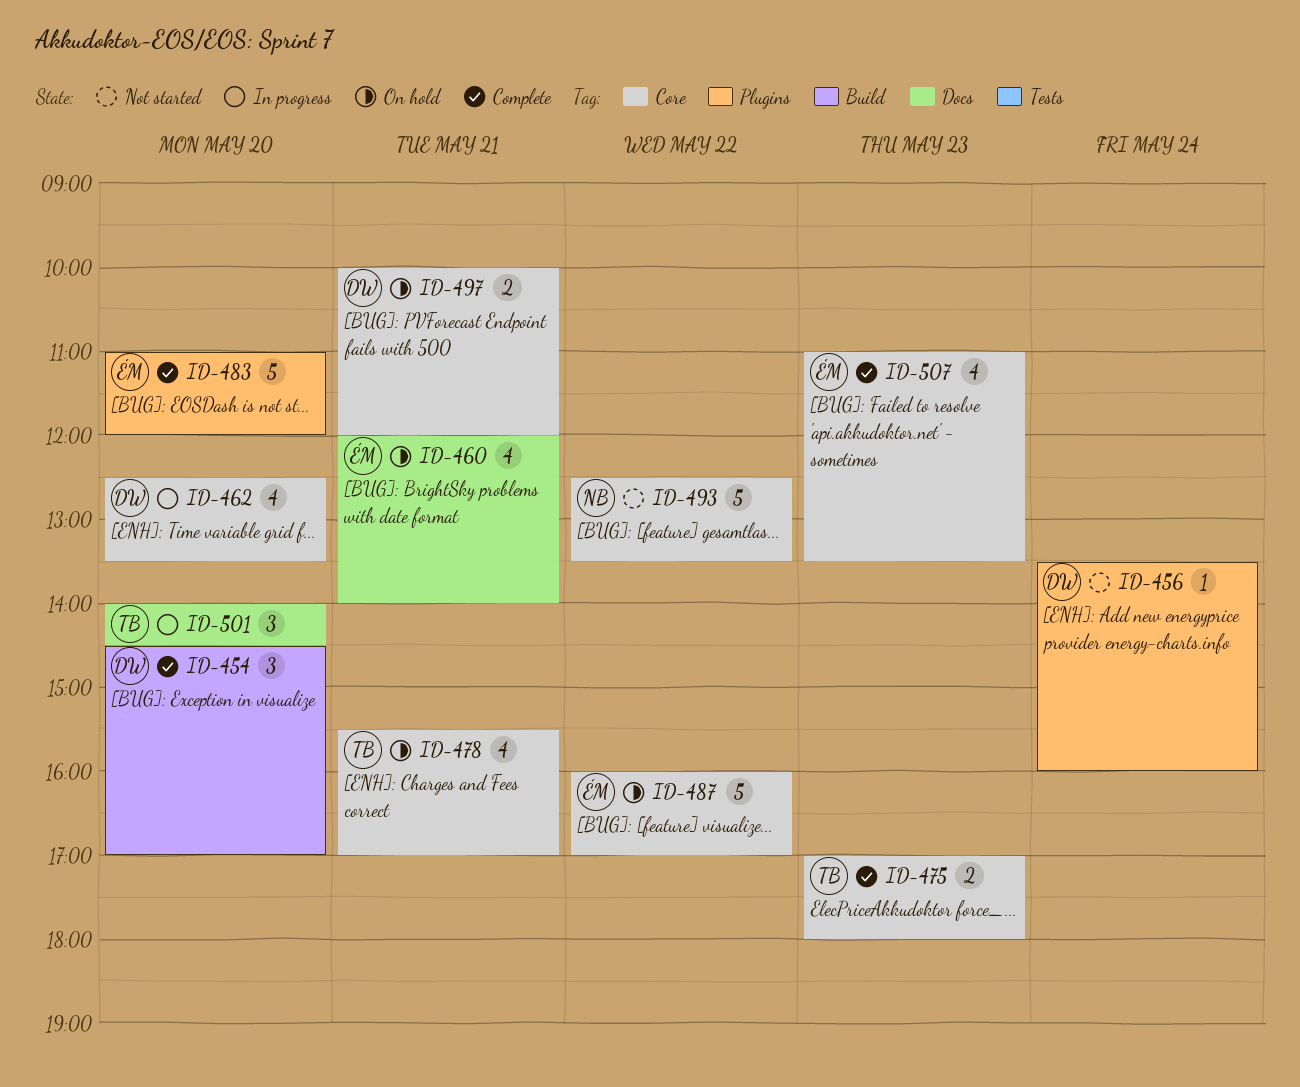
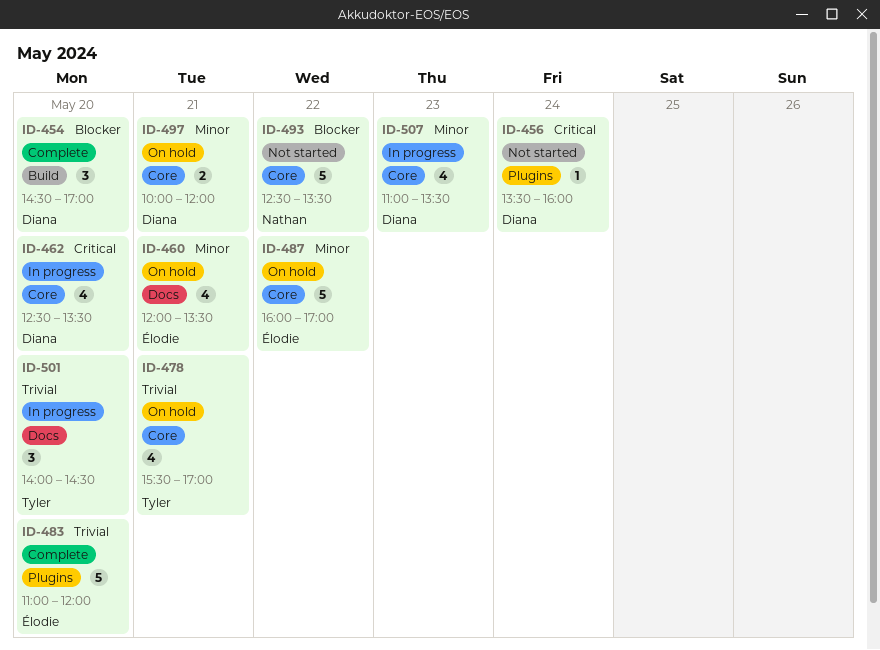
ID-460, ends: 14:00 -> 13:30
ID-475: present -> none
ID-507, status: Complete -> In progress
ID-507, owner: Élodie -> Diana

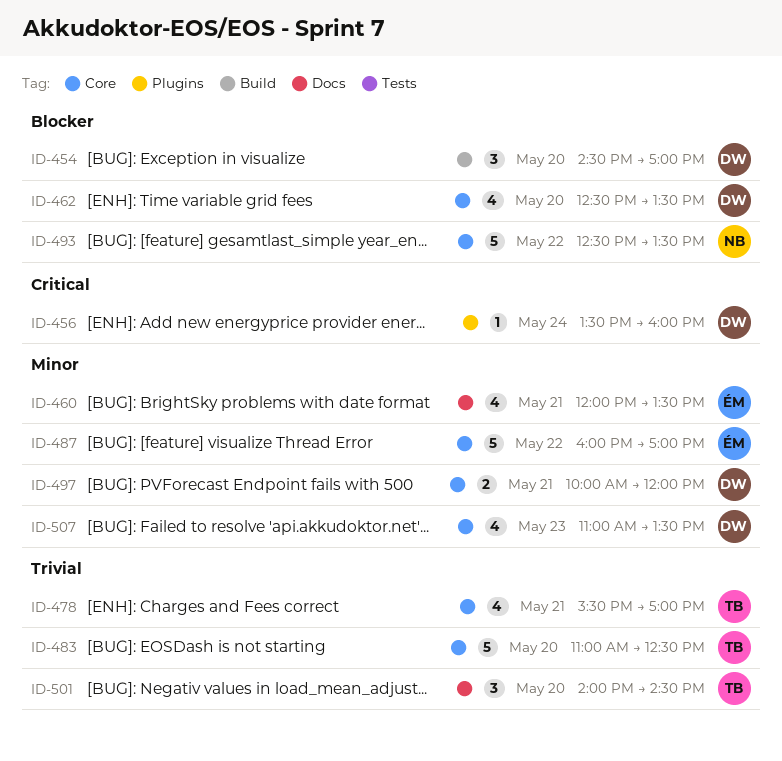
ID-462, priority: Critical -> Blocker
ID-483, owner: Élodie -> Tyler
ID-483, label: Plugins -> Core
ID-483, ends: 12:00 -> 12:30

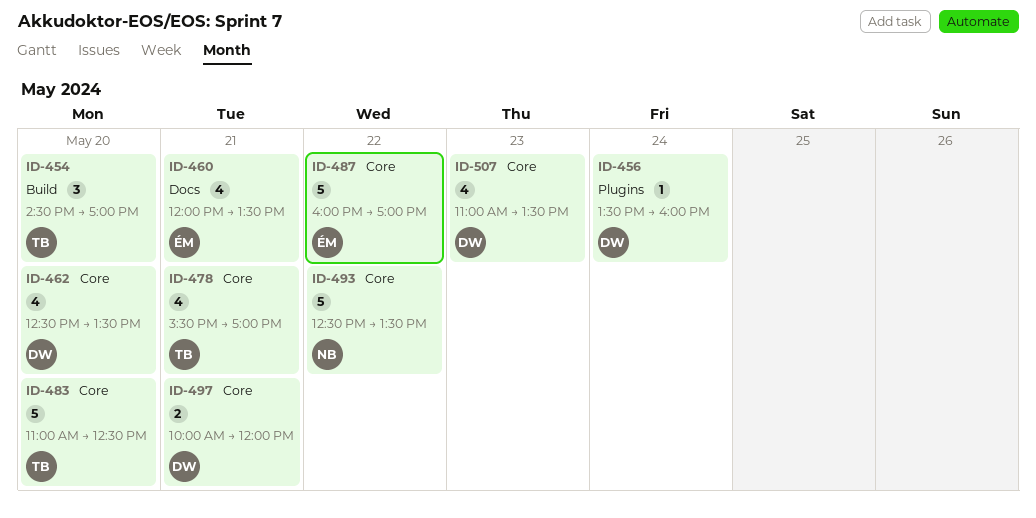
ID-454, owner: DW -> TB
ID-501: present -> none

